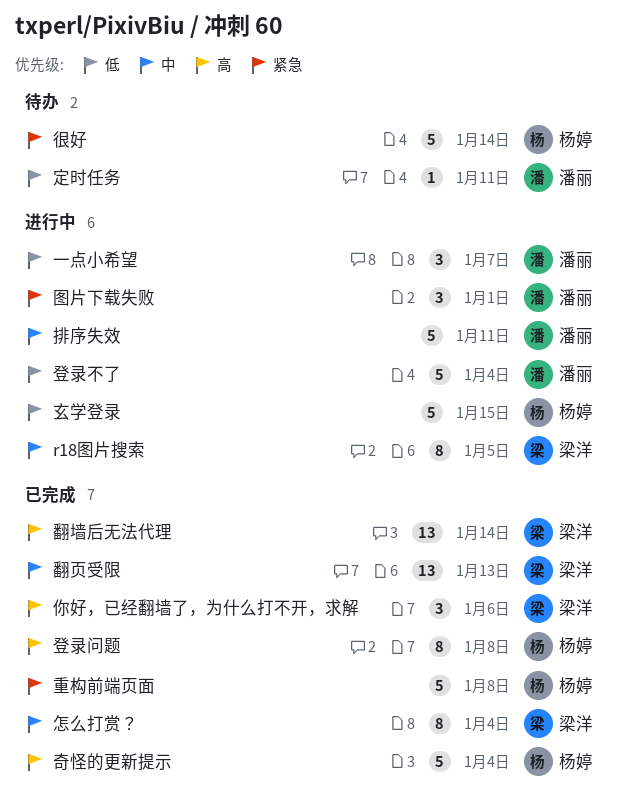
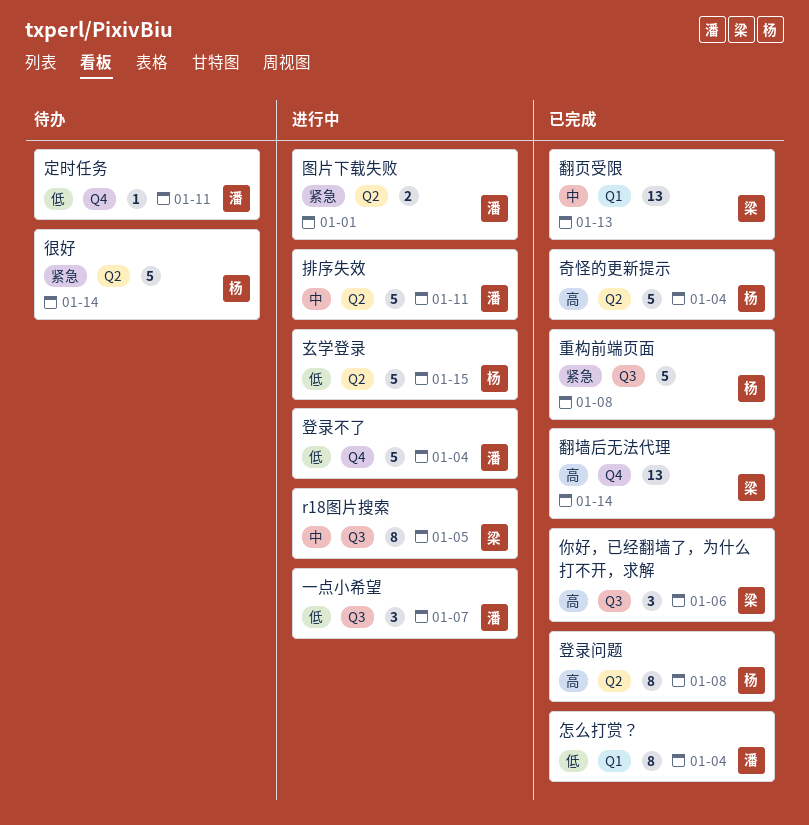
图片下载失败, estimate: 3 -> 2
怎么打赏？, owner: 梁洋 -> 潘丽
怎么打赏？, priority: 中 -> 低

